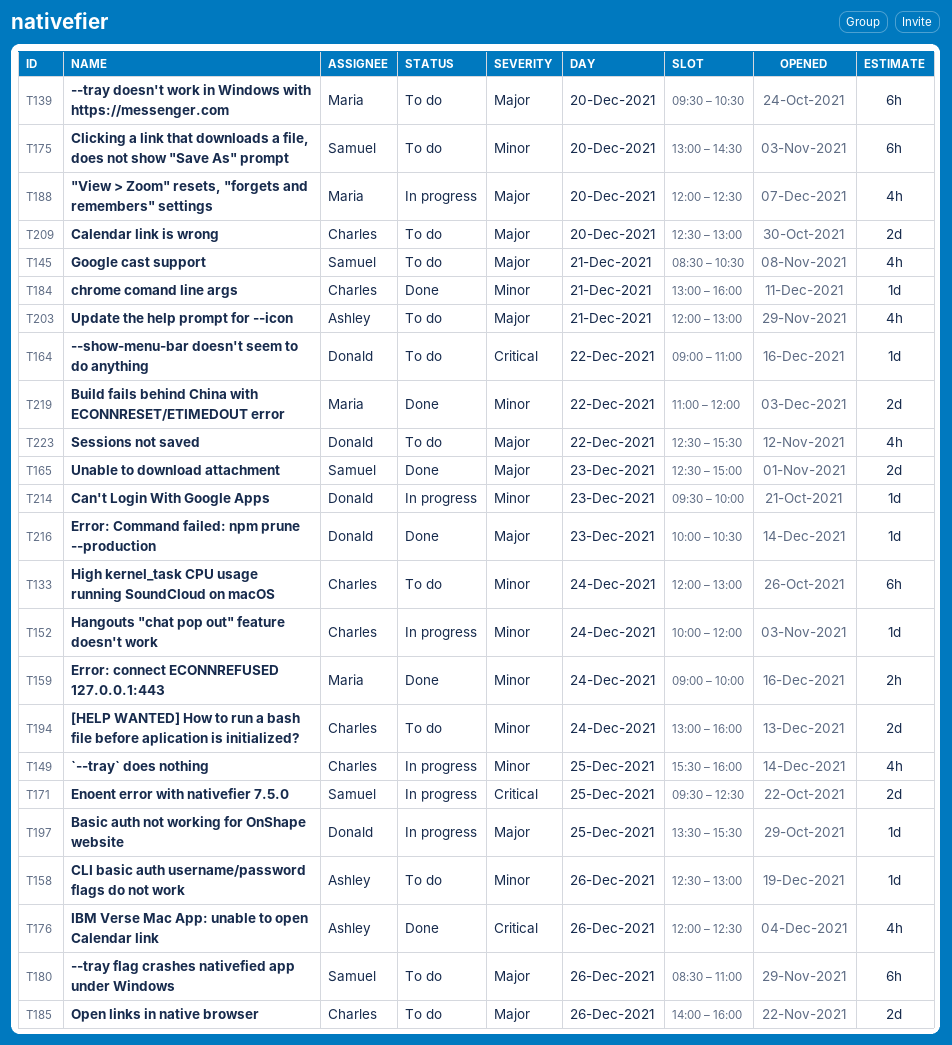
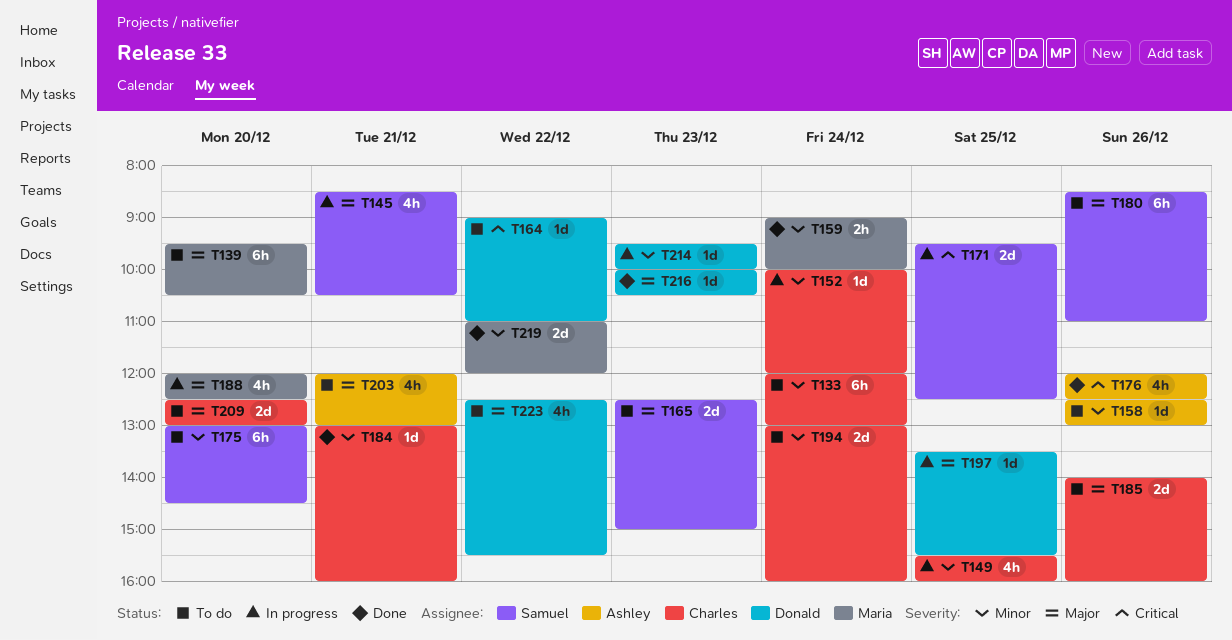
T145, status: To do -> In progress
T165, status: Done -> To do

